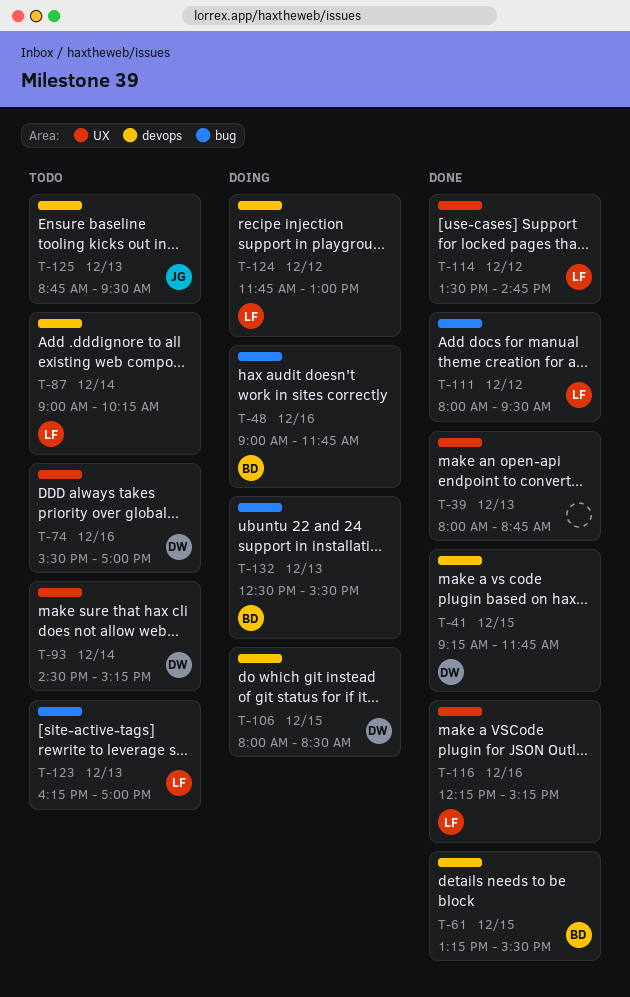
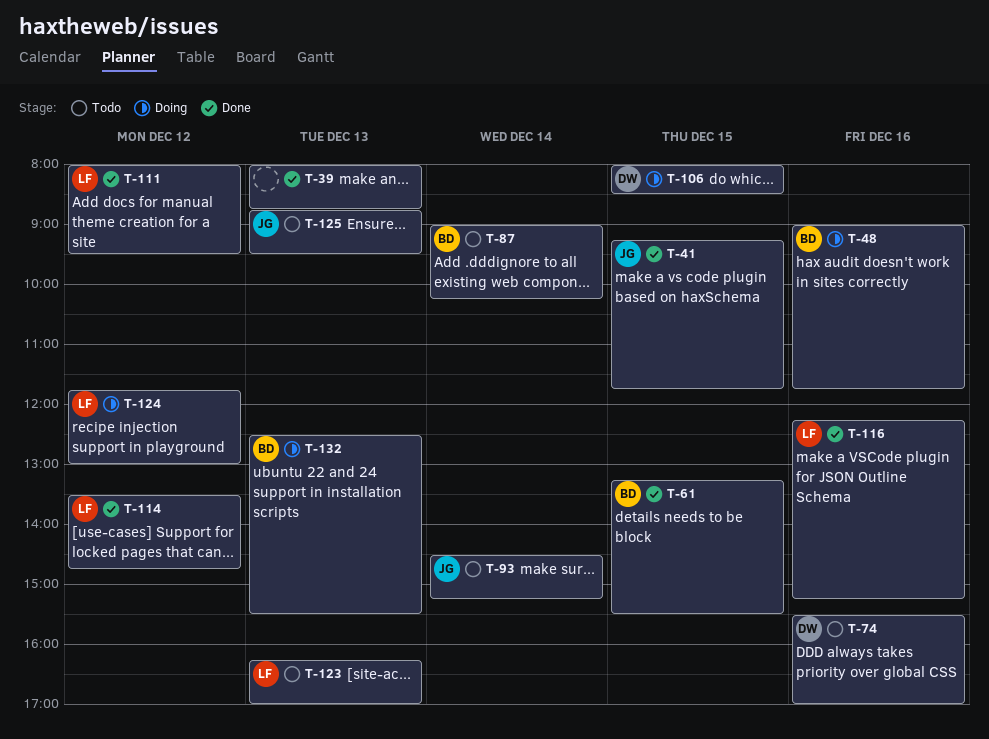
T-41, owner: DW -> JG
T-87, owner: LF -> BD
T-93, owner: DW -> JG

